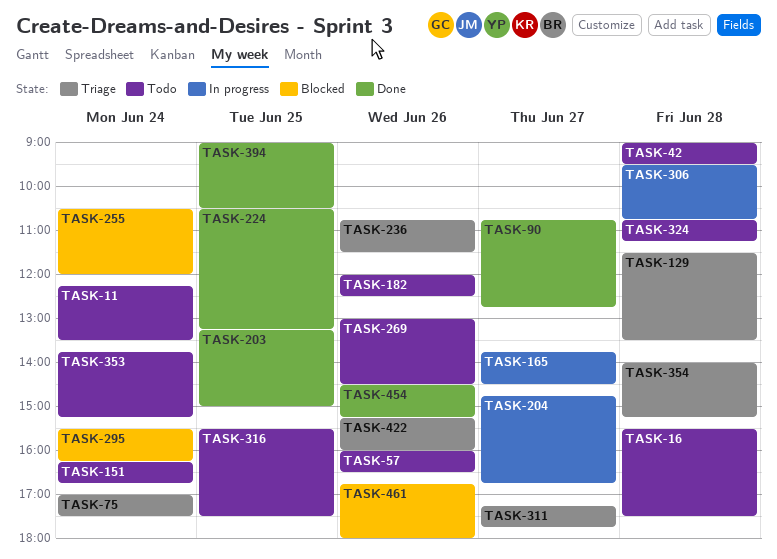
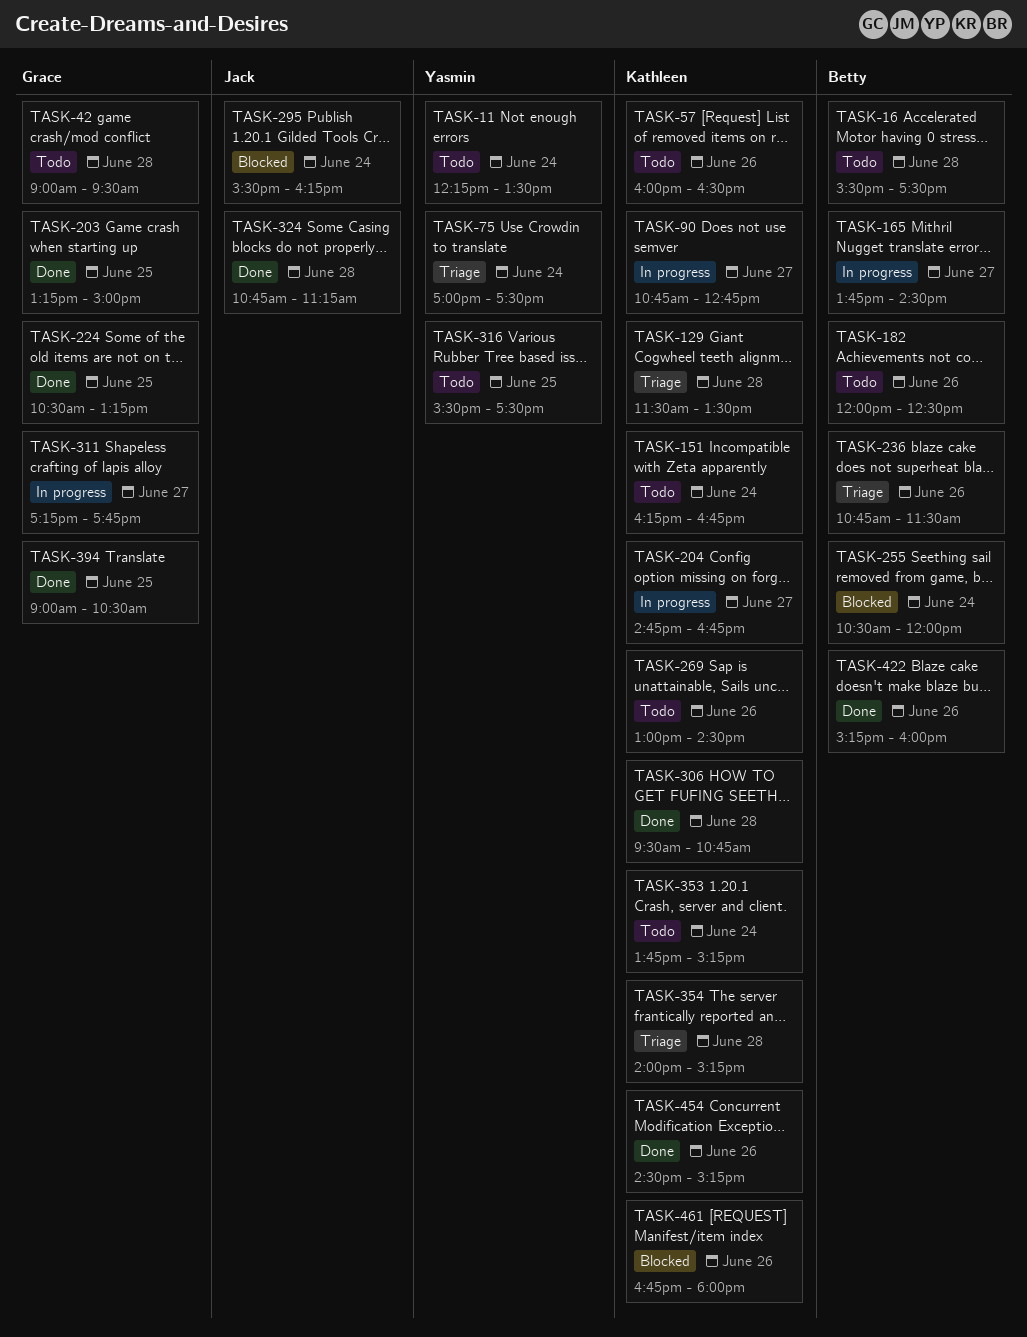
TASK-90, status: Done -> In progress
TASK-306, status: In progress -> Done
TASK-311, status: Triage -> In progress
TASK-324, status: Todo -> Done
TASK-422, status: Triage -> Done

